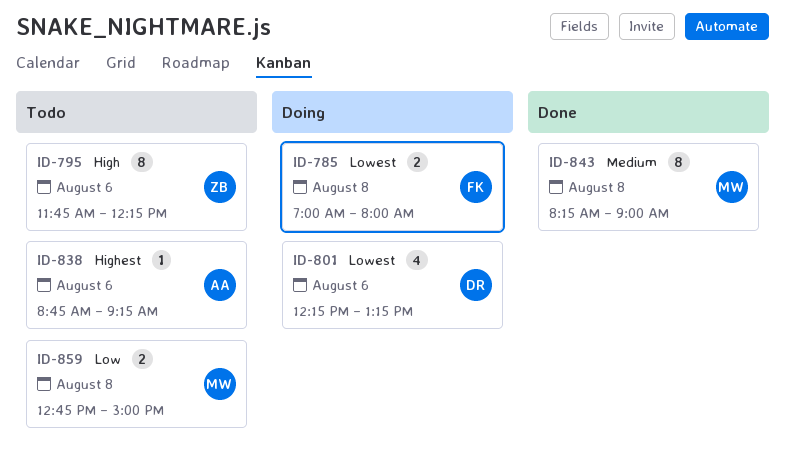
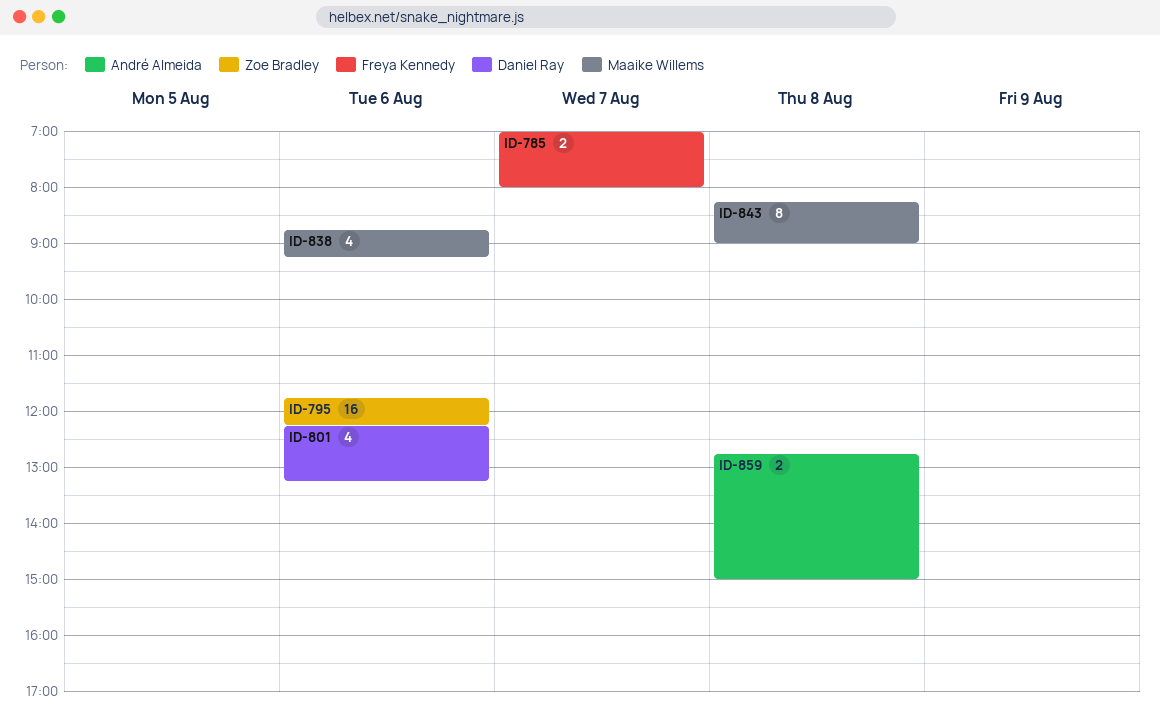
ID-785, day: Aug 8 -> Aug 7
ID-795, estimate: 8 -> 16
ID-838, owner: André Almeida -> Maaike Willems
ID-838, estimate: 1 -> 4
ID-859, owner: Maaike Willems -> André Almeida

